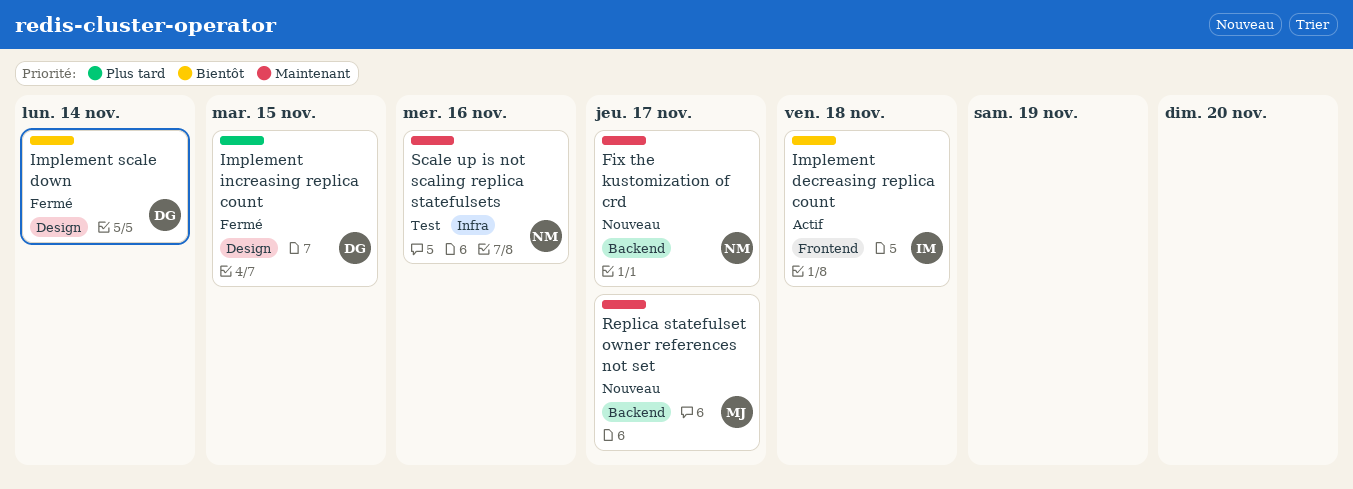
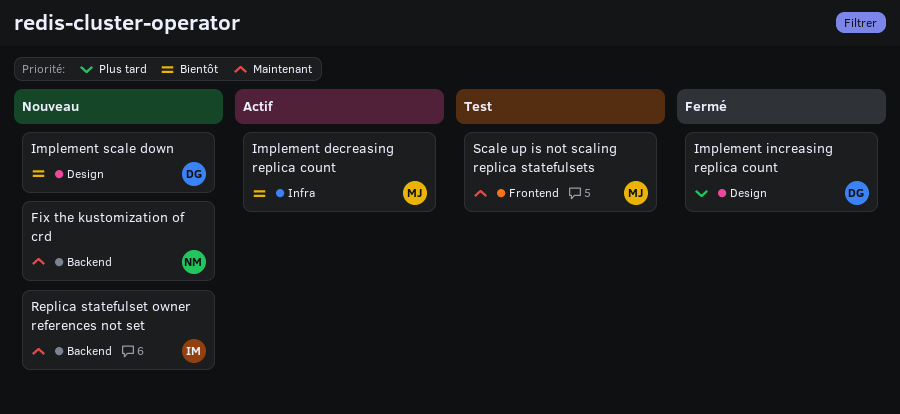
Implement decreasing replica count, owner: IM -> MJ
Implement decreasing replica count, label: Frontend -> Infra
Implement scale down, status: Fermé -> Nouveau
Replica statefulset owner references not set, owner: MJ -> IM
Scale up is not scaling replica statefulsets, owner: NM -> MJ
Scale up is not scaling replica statefulsets, label: Infra -> Frontend

